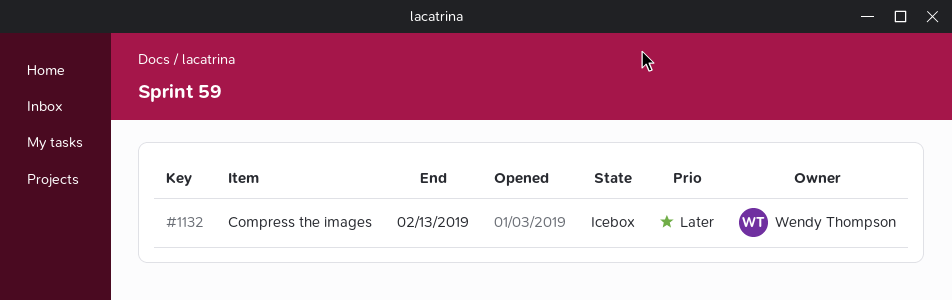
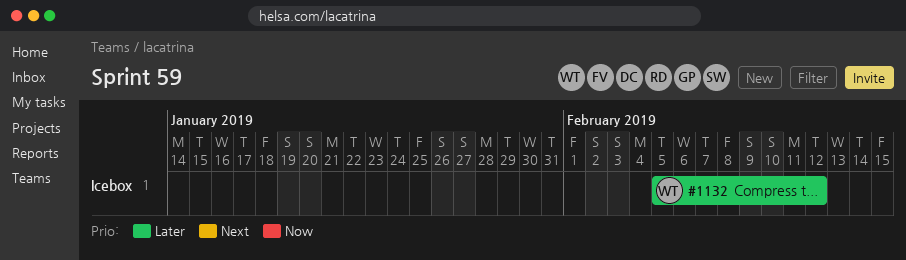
#1132, due: Feb 13 -> Feb 12

